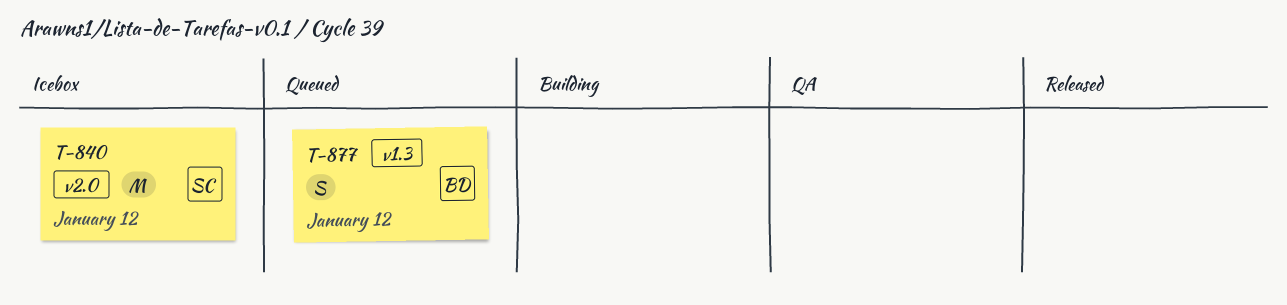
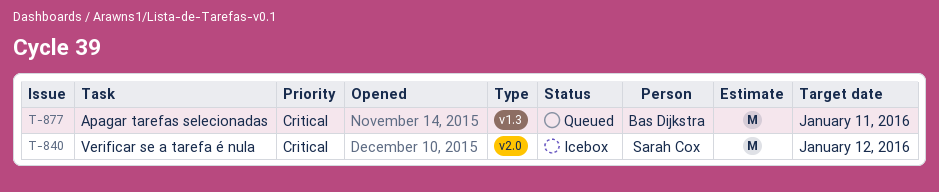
T-877, estimate: S -> M
T-877, due: Jan 12 -> Jan 11

